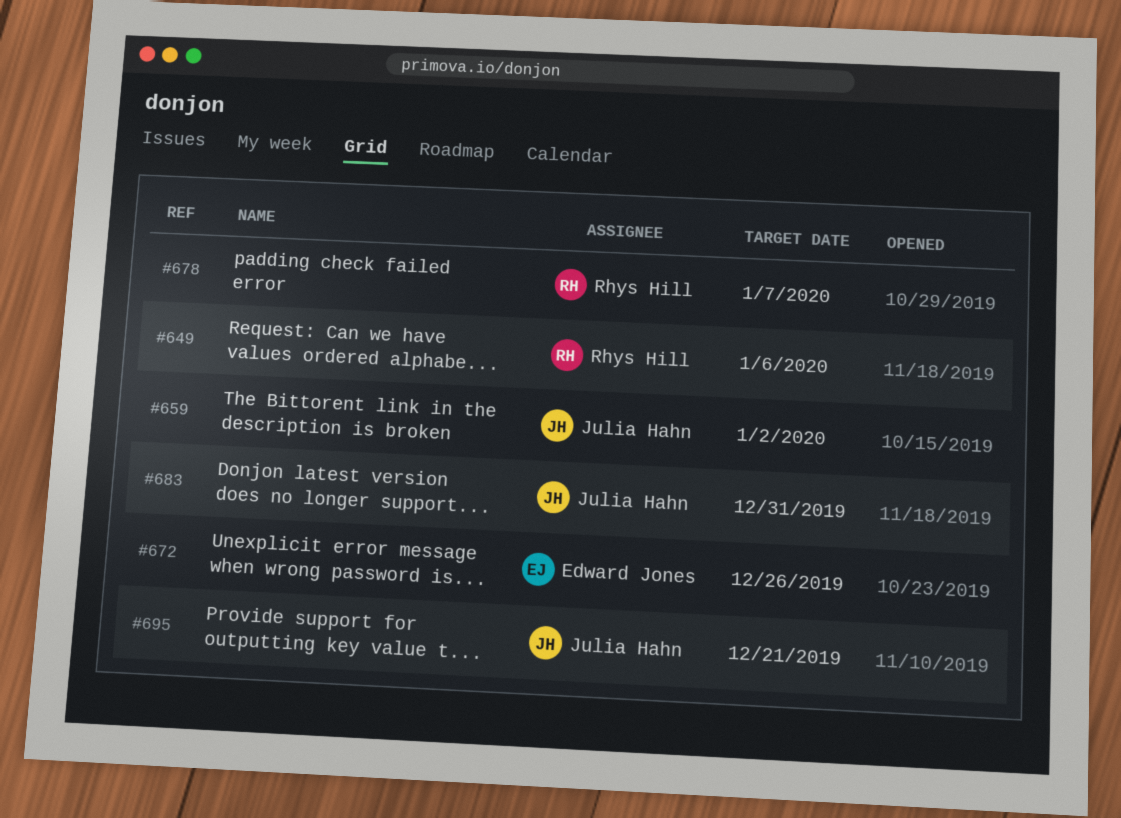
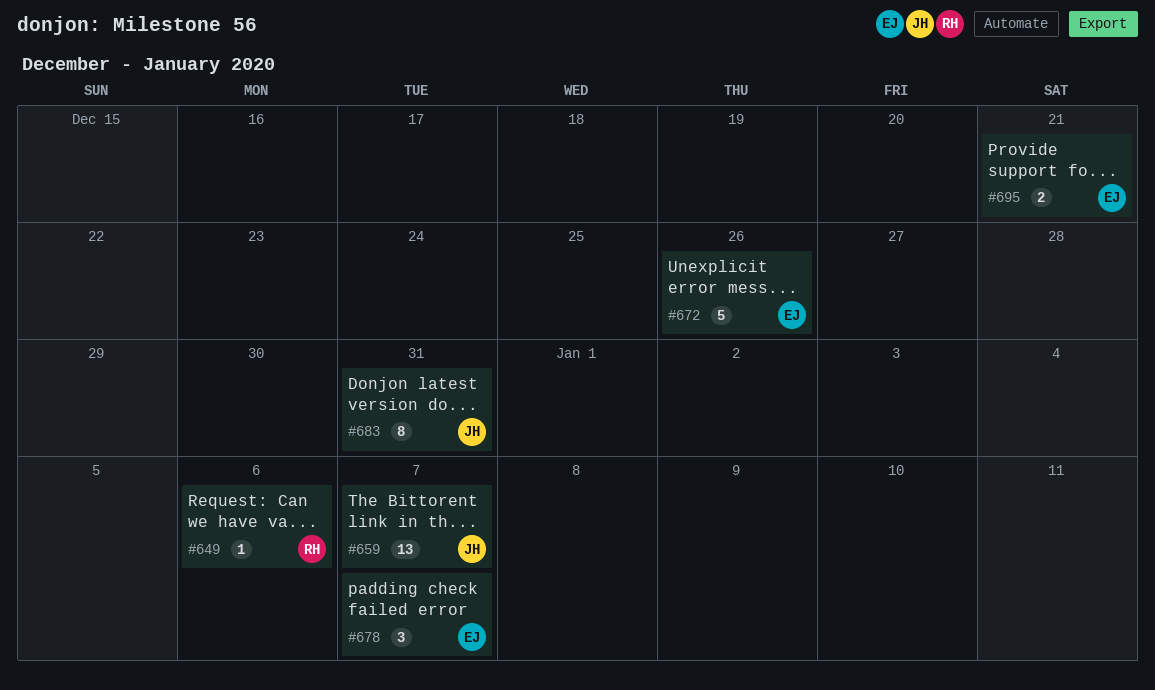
#659, due: Jan 2 -> Jan 7
#678, owner: Rhys Hill -> Edward Jones
#695, owner: Julia Hahn -> Edward Jones

